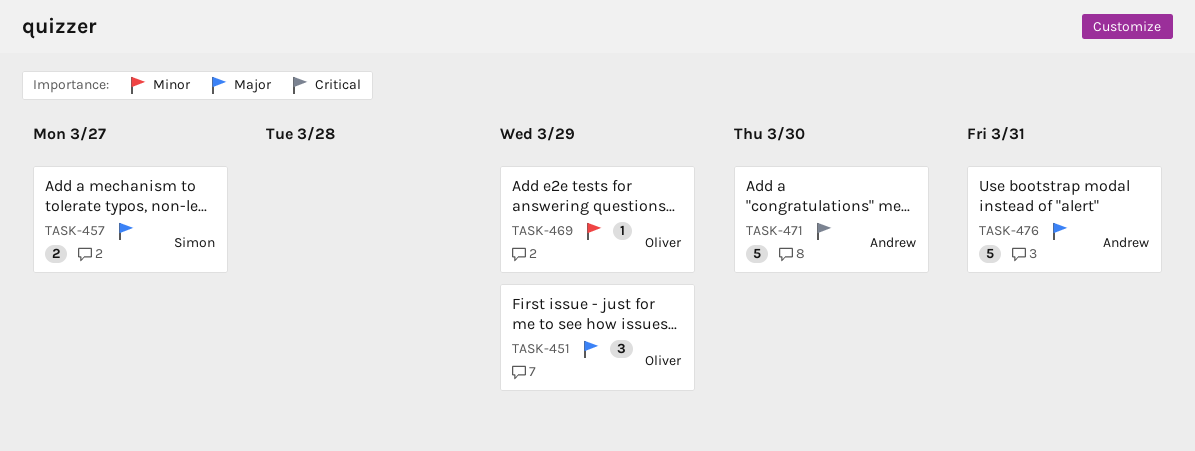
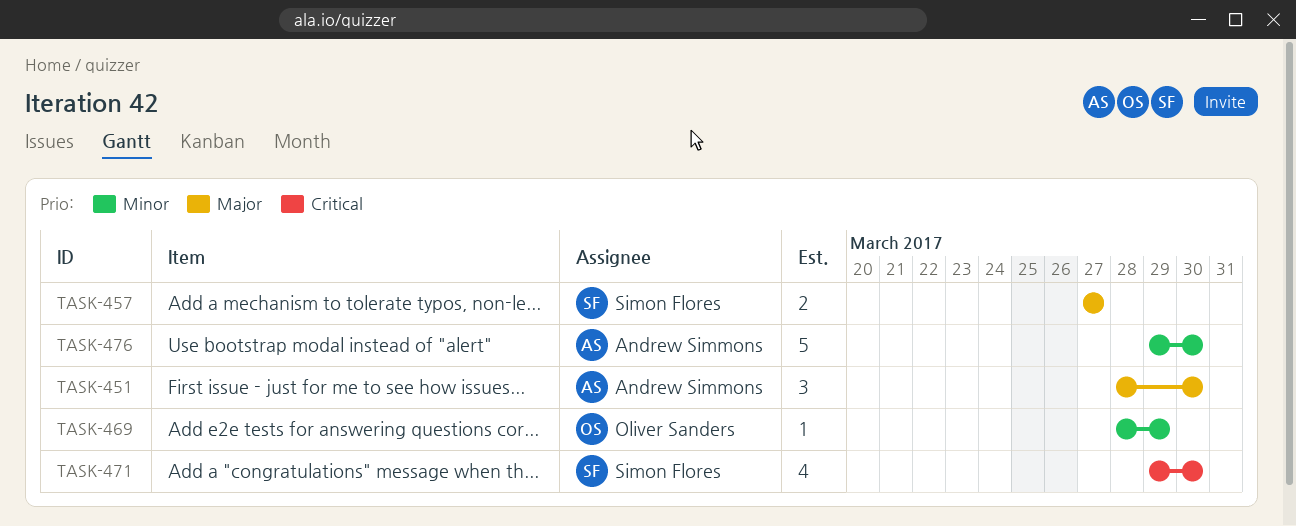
TASK-451, owner: Oliver Sanders -> Andrew Simmons
TASK-451, due: Mar 29 -> Mar 30
TASK-471, owner: Andrew Simmons -> Simon Flores
TASK-471, estimate: 5 -> 4
TASK-476, priority: Major -> Minor
TASK-476, due: Mar 31 -> Mar 30

